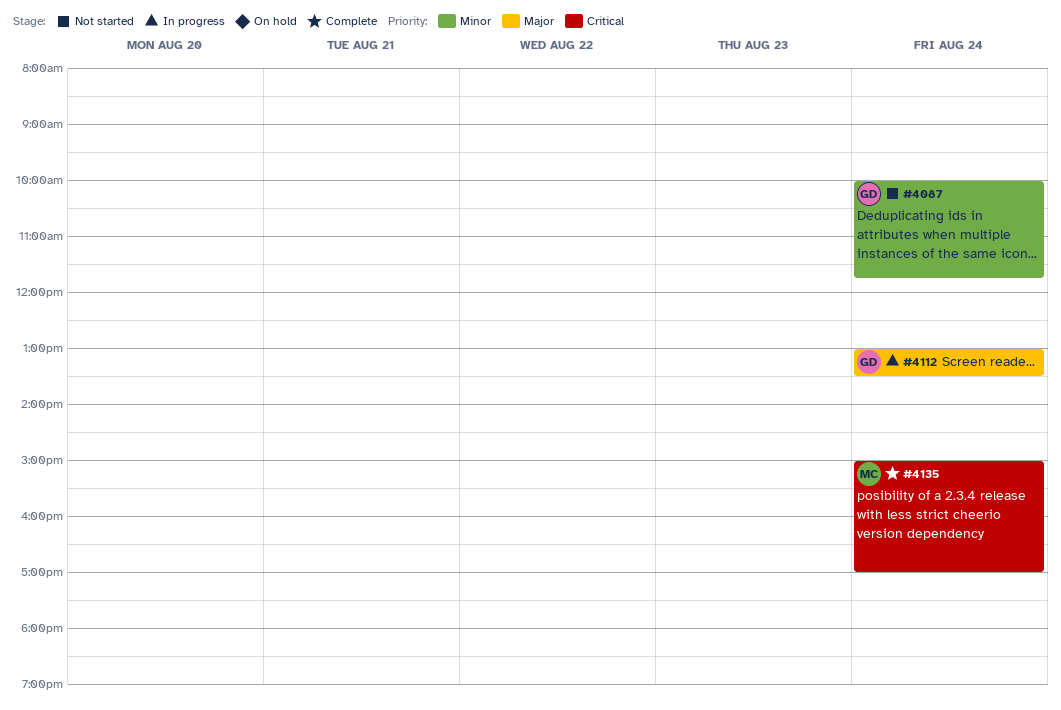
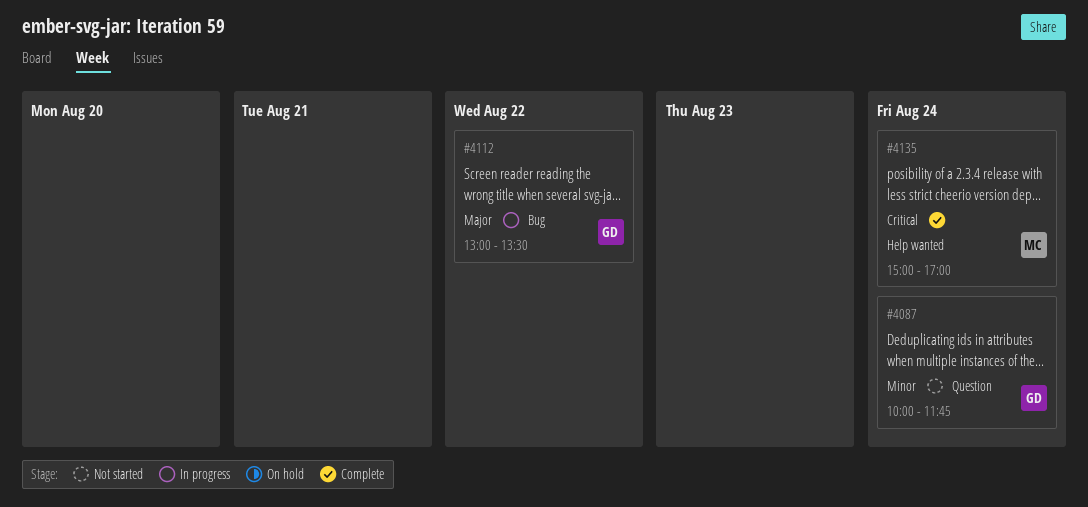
#4112, day: Aug 24 -> Aug 22

